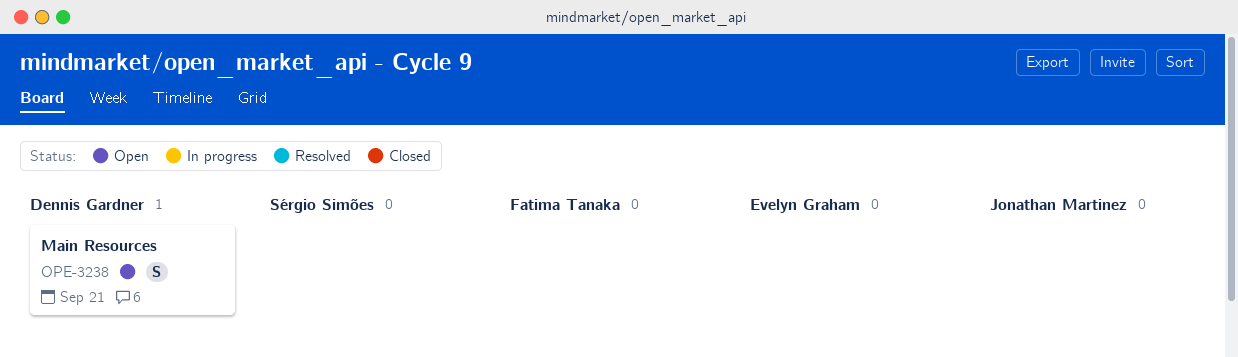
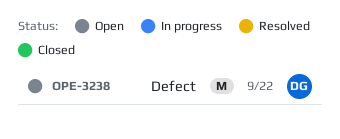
OPE-3238, estimate: S -> M
OPE-3238, due: Sep 21 -> Sep 22

